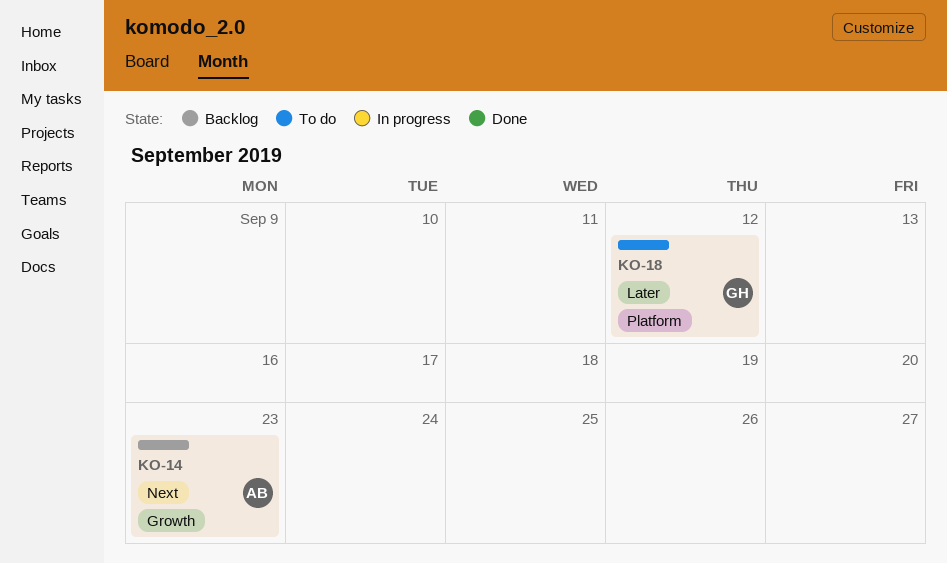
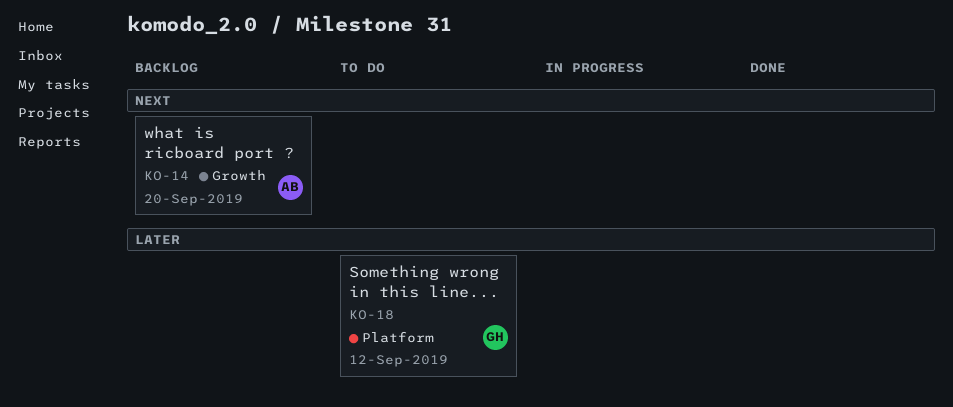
KO-14, due: Sep 23 -> Sep 20

